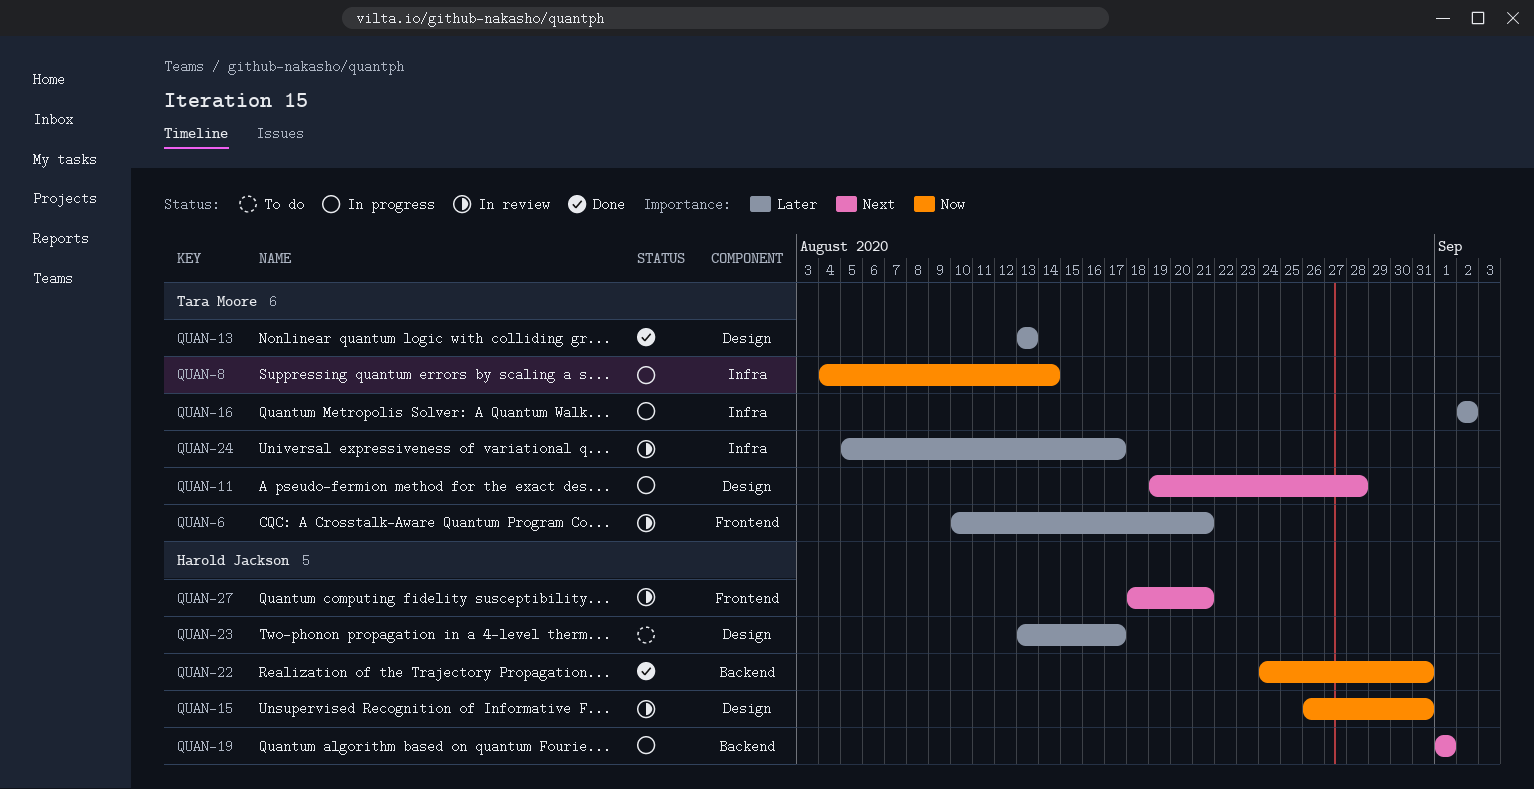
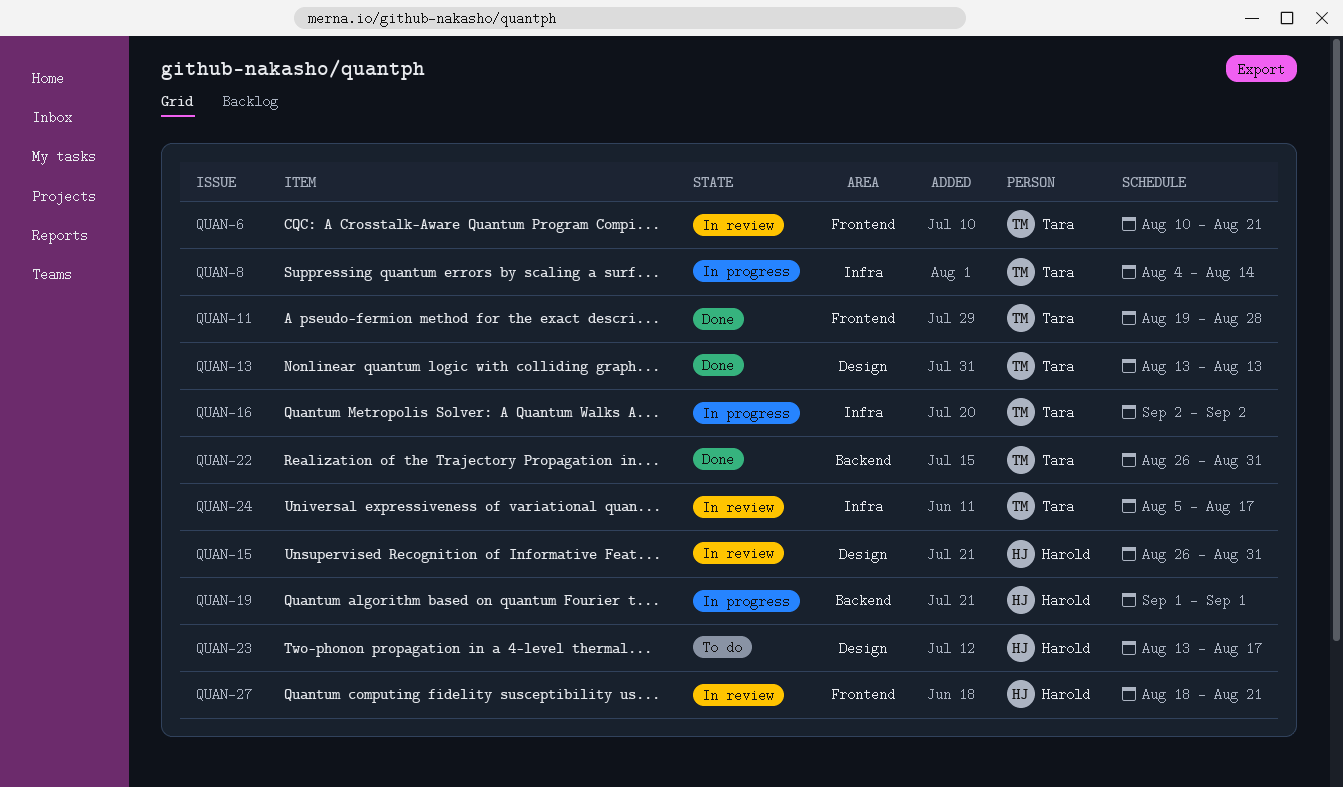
QUAN-11, status: In progress -> Done
QUAN-11, label: Design -> Frontend
QUAN-22, owner: Harold Jackson -> Tara Moore
QUAN-22, start: Aug 24 -> Aug 26

